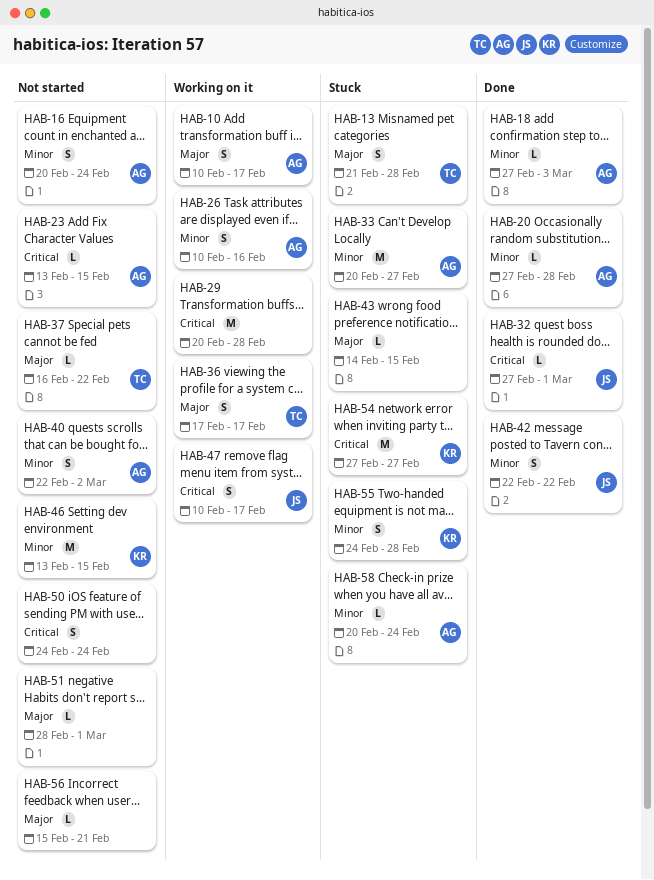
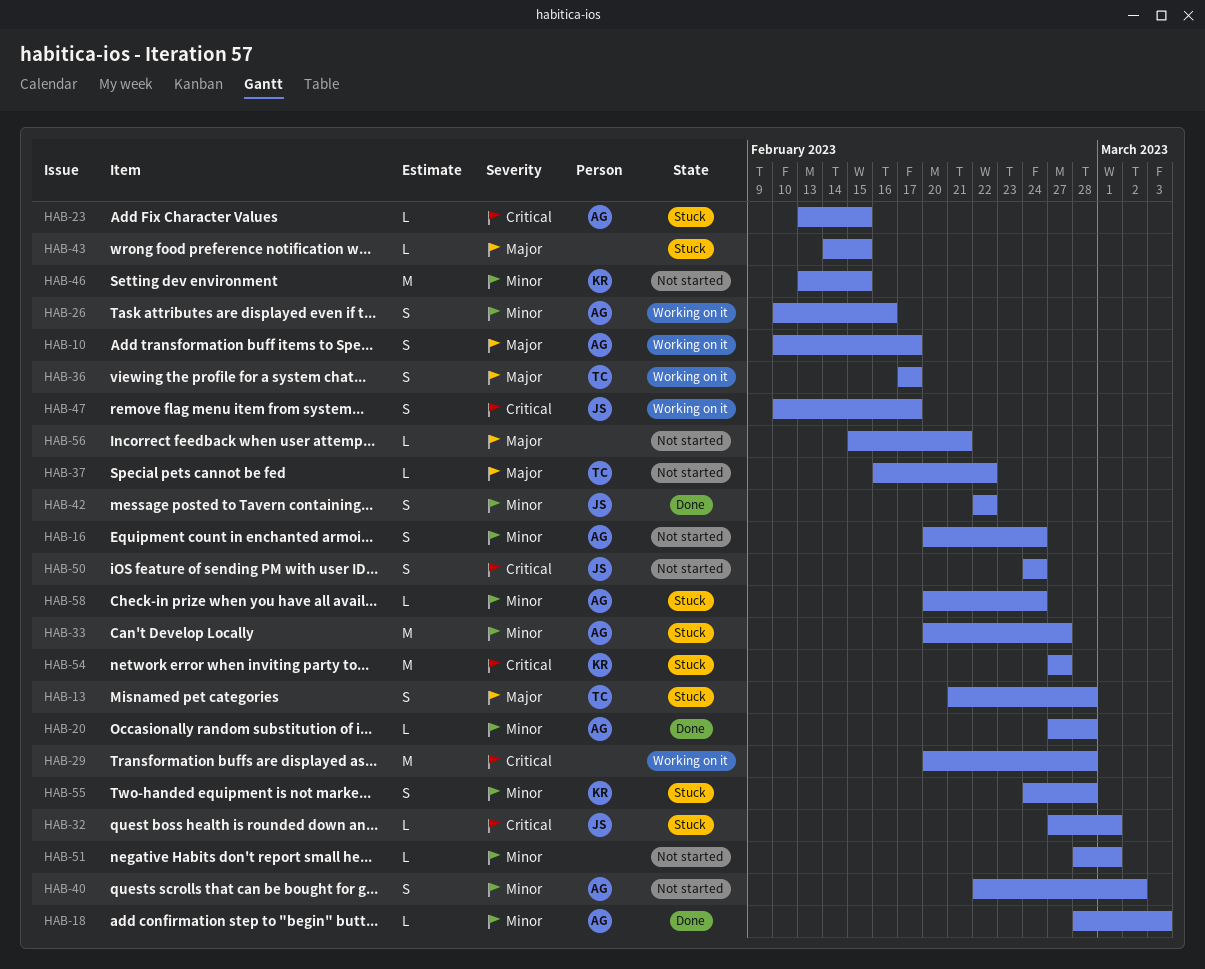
HAB-18, start: Feb 27 -> Feb 28
HAB-23, status: Not started -> Stuck
HAB-32, status: Done -> Stuck
HAB-50, owner: none -> JS
HAB-51, priority: Major -> Minor

